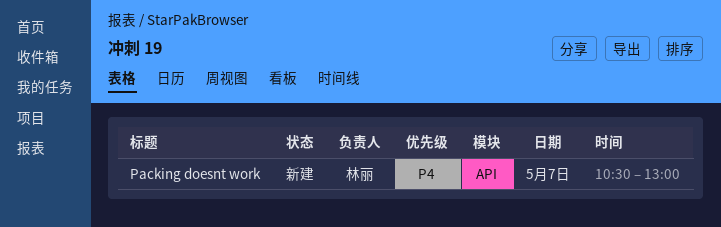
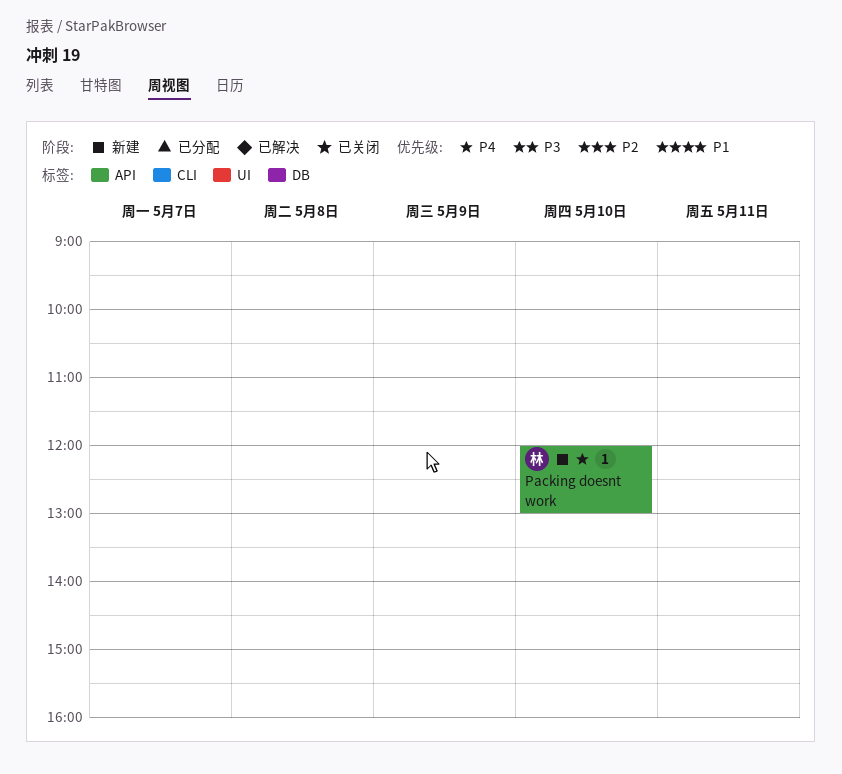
Packing doesnt work, day: May 7 -> May 10
Packing doesnt work, begins: 10:30 -> 12:00

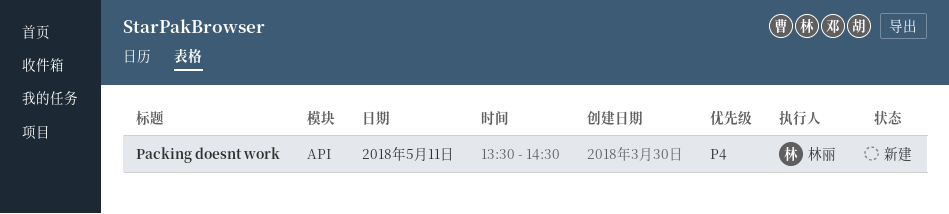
Packing doesnt work, day: May 10 -> May 11
Packing doesnt work, begins: 12:00 -> 13:30
Packing doesnt work, ends: 13:00 -> 14:30

